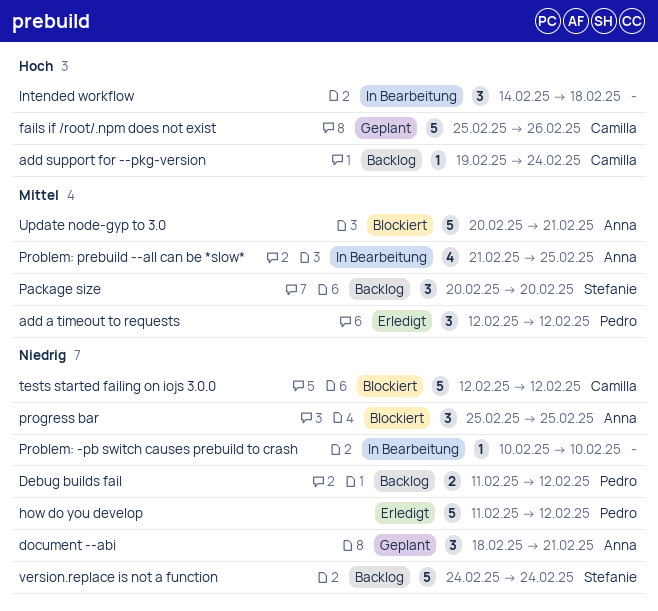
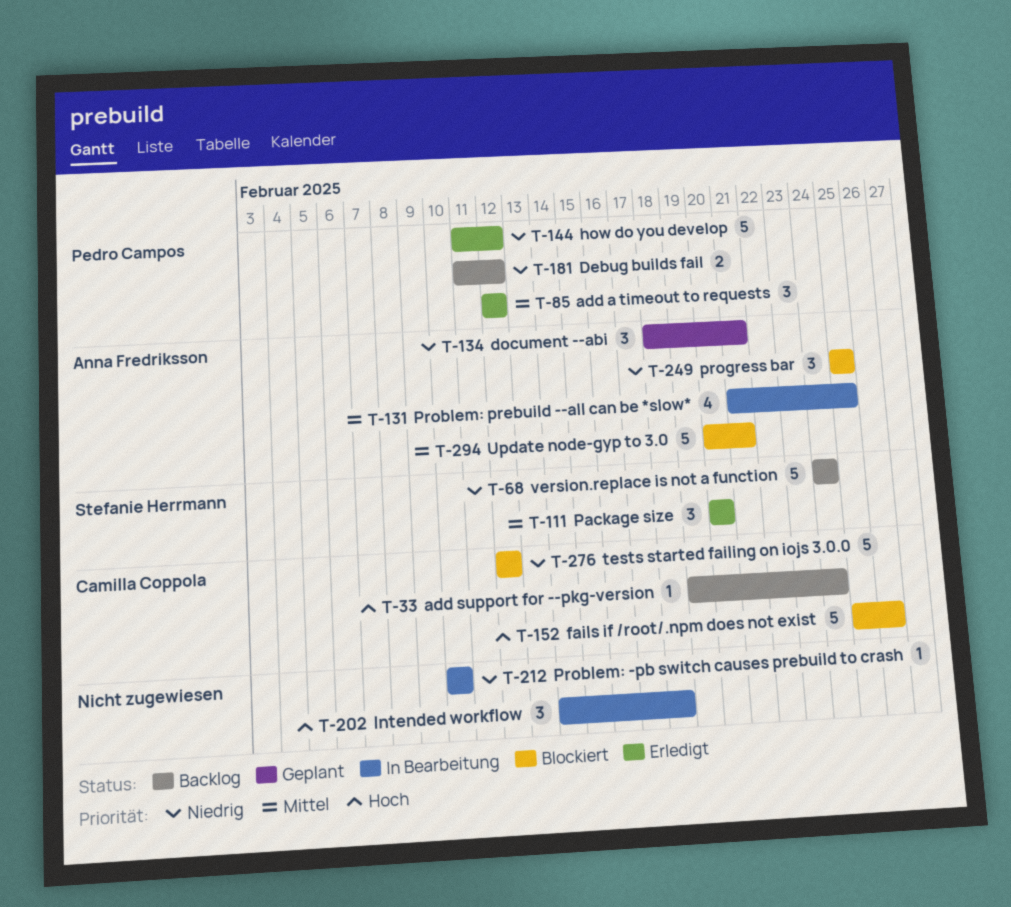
fails if /root/.npm does not exist, status: Geplant -> Blockiert
Package size, status: Backlog -> Erledigt

